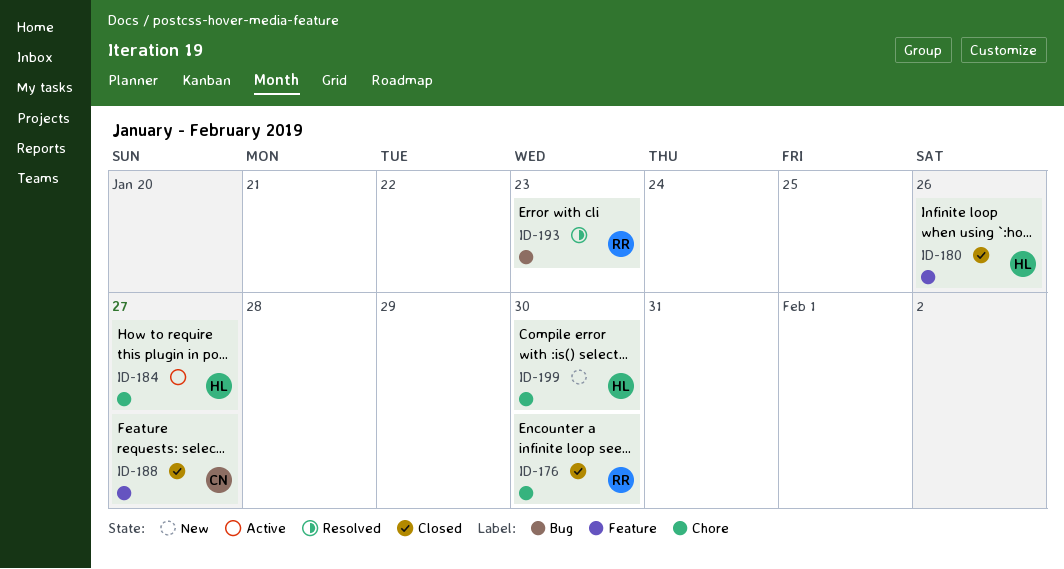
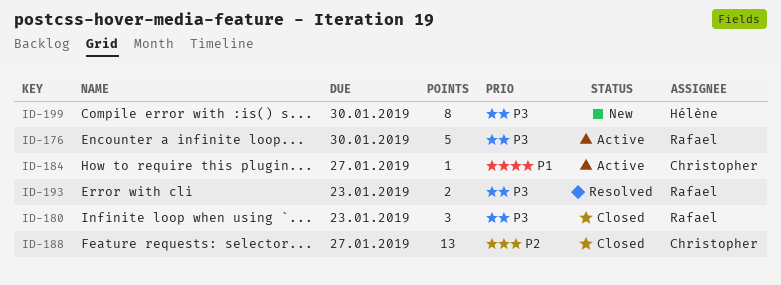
ID-176, status: Closed -> Active
ID-180, owner: Hélène -> Rafael
ID-180, due: Jan 26 -> Jan 23
ID-184, owner: Hélène -> Christopher

